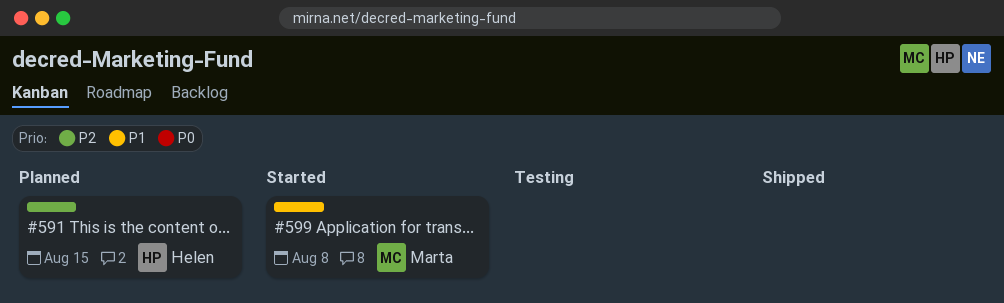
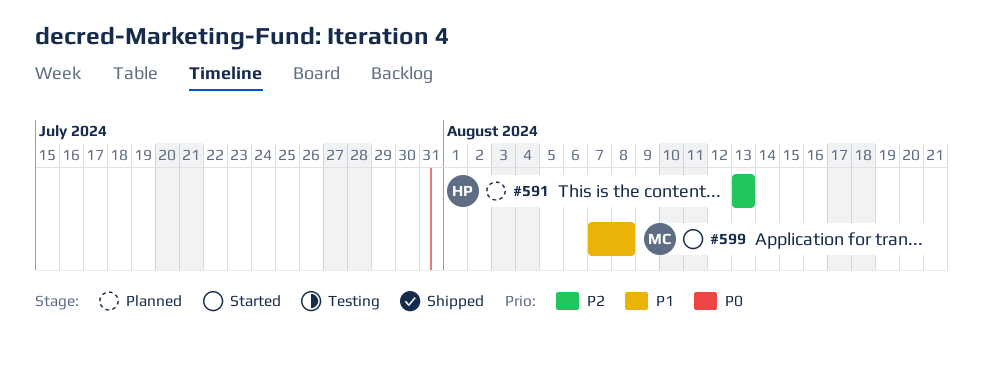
#591, due: Aug 15 -> Aug 13

